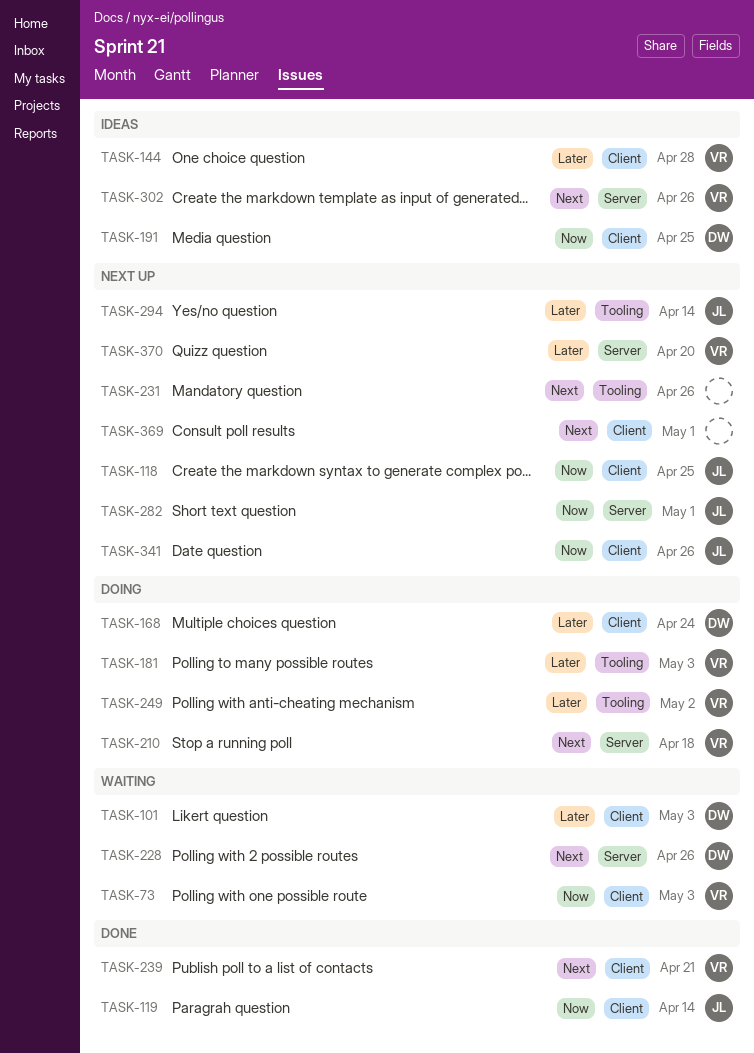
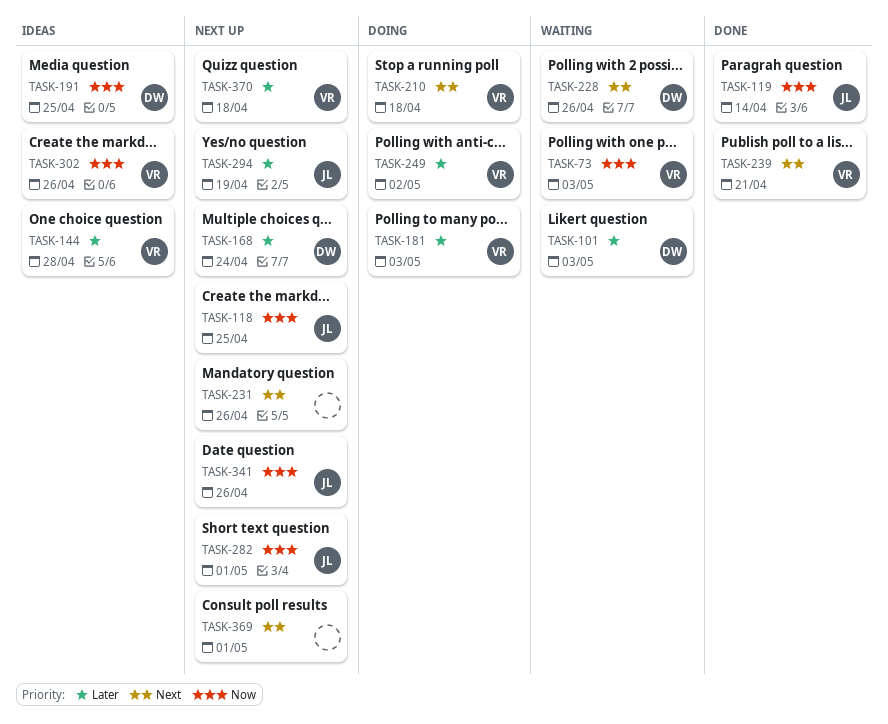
TASK-168, status: Doing -> Next up
TASK-294, due: Apr 14 -> Apr 19
TASK-302, priority: Next -> Now
TASK-370, due: Apr 20 -> Apr 18

